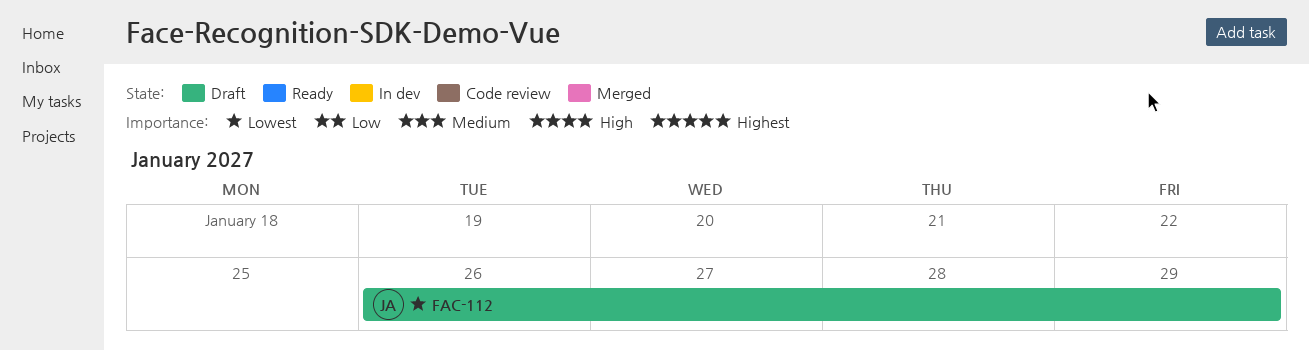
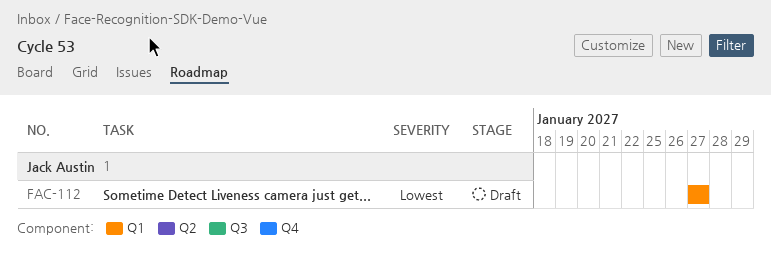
FAC-112, start: Jan 26 -> Jan 27
FAC-112, due: Jan 29 -> Jan 27

